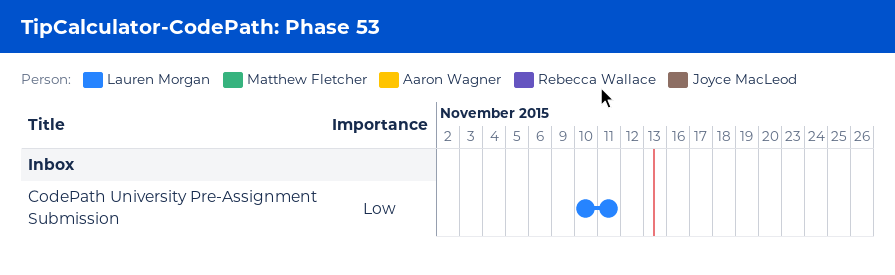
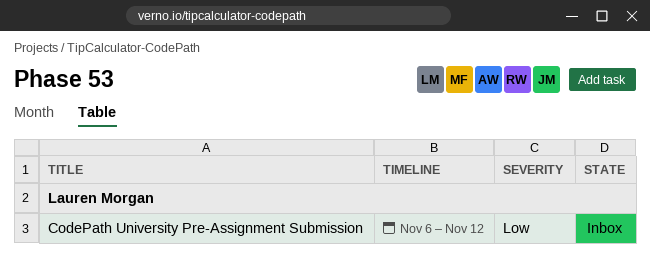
CodePath University Pre-Assignment Submission, start: Nov 10 -> Nov 6
CodePath University Pre-Assignment Submission, due: Nov 11 -> Nov 12

